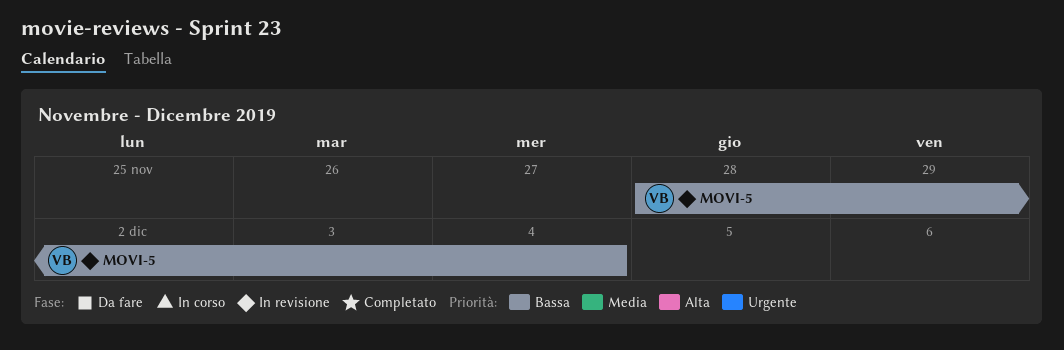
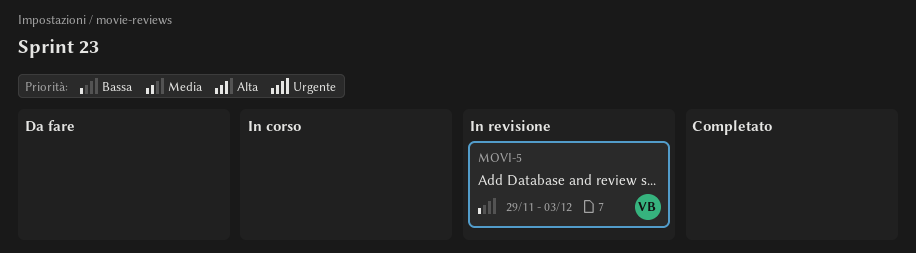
MOVI-5, start: Nov 28 -> Nov 29
MOVI-5, due: Dec 4 -> Dec 3

